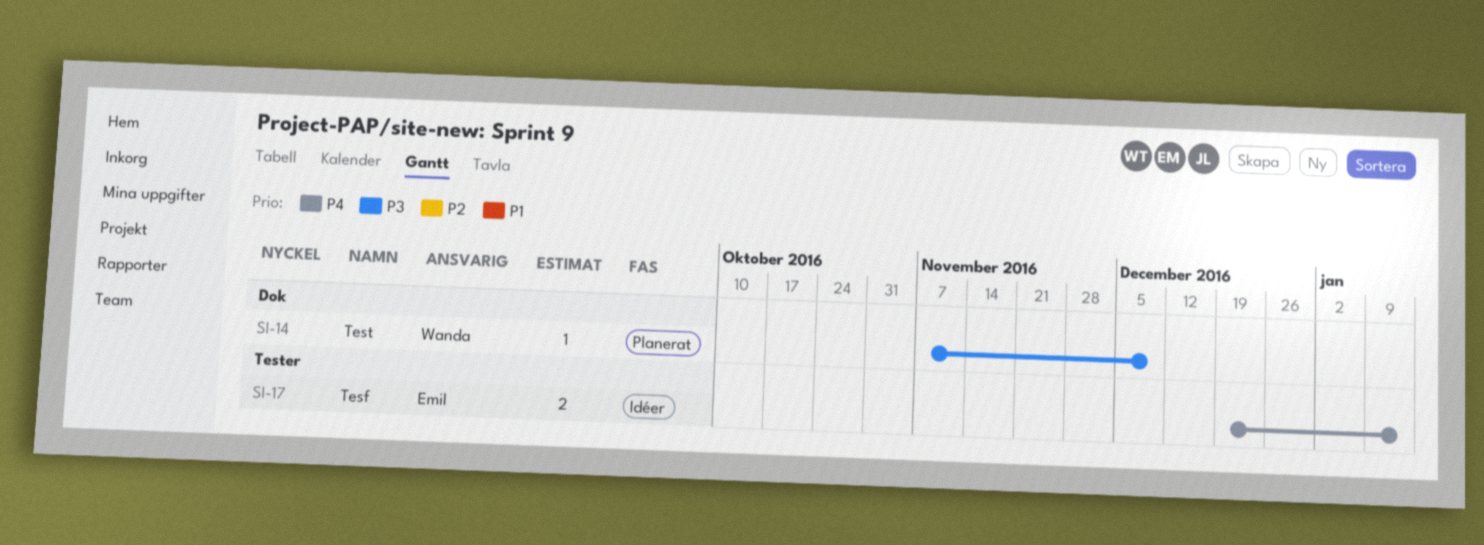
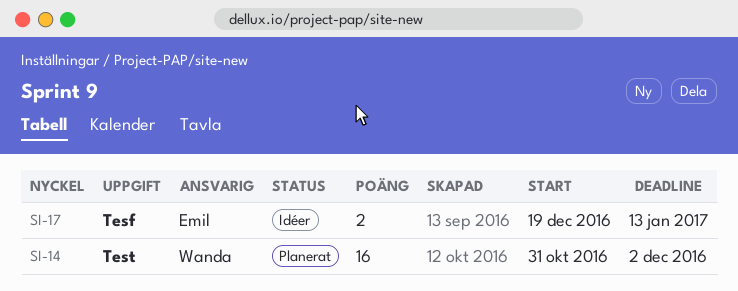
SI-14, estimate: 1 -> 16
SI-14, start: Nov 7 -> Oct 31
SI-14, due: Dec 9 -> Dec 2

